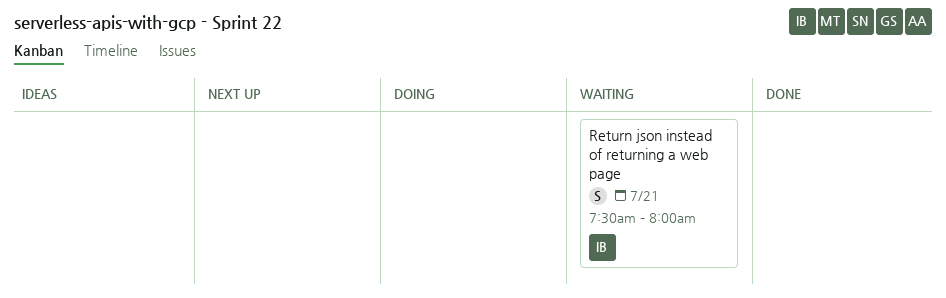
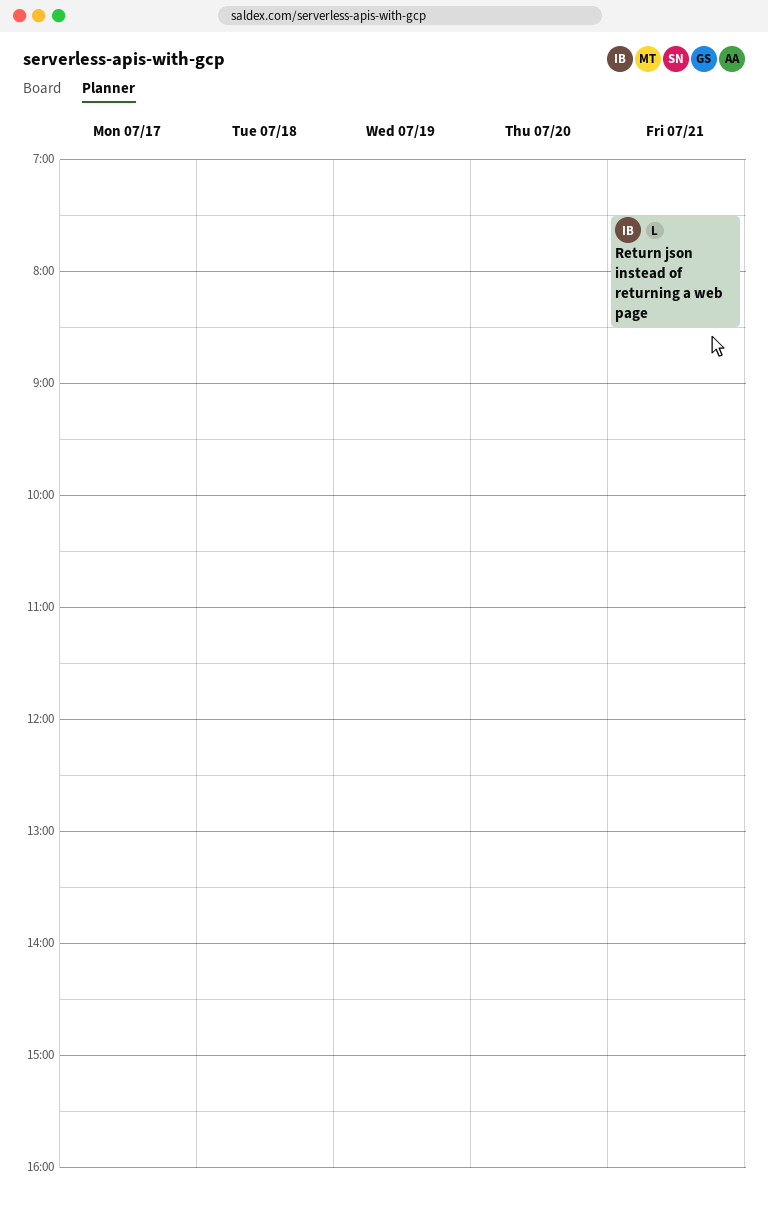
Return json instead of returning a web page, estimate: S -> L
Return json instead of returning a web page, ends: 08:00 -> 08:30

